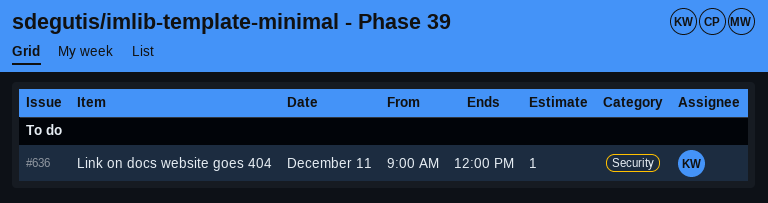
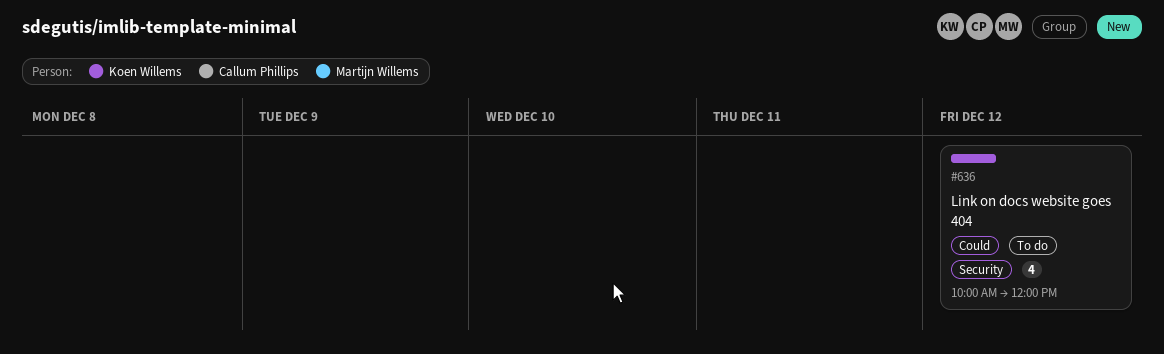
#636, estimate: 1 -> 4
#636, day: Dec 11 -> Dec 12
#636, begins: 09:00 -> 10:00

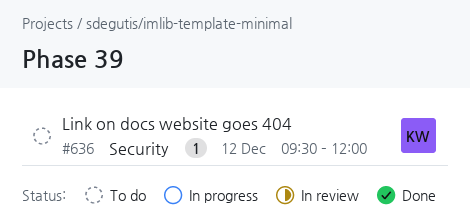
#636, estimate: 4 -> 1
#636, begins: 10:00 -> 09:30

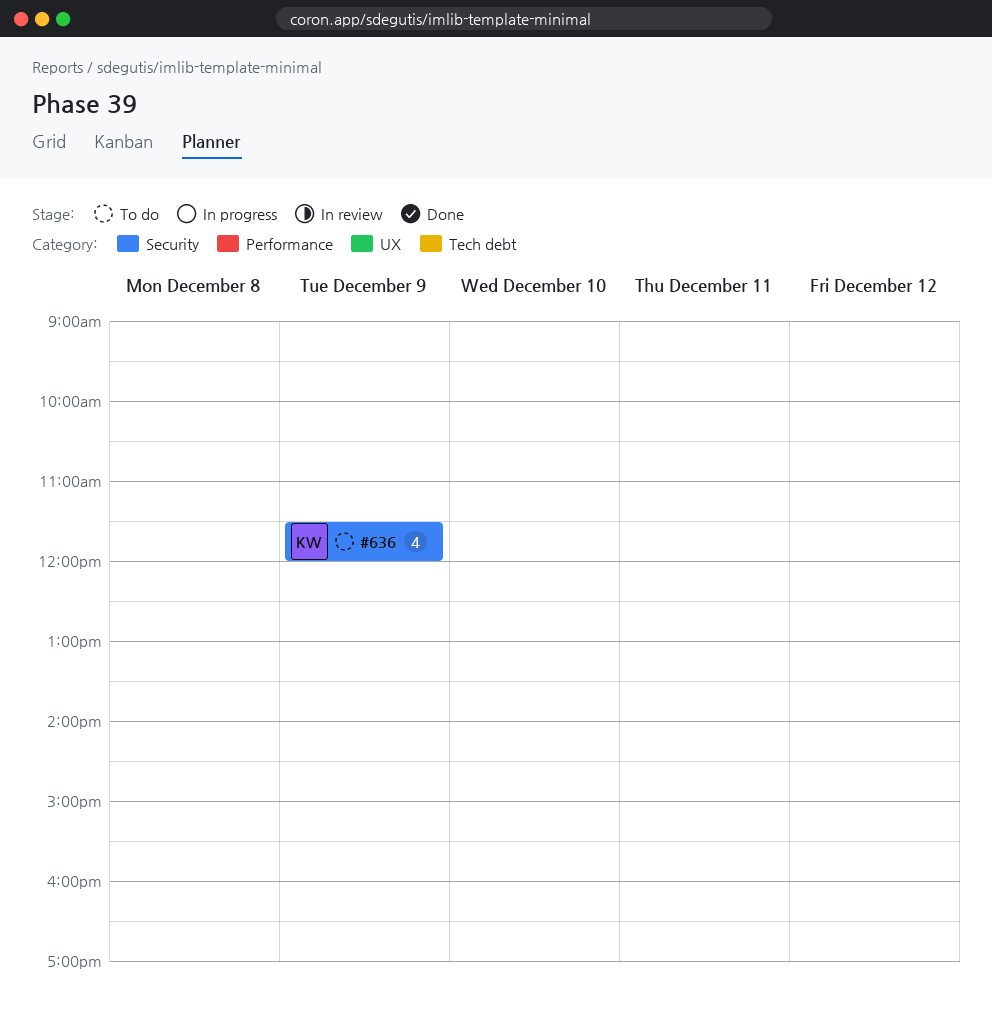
#636, estimate: 1 -> 4
#636, day: Dec 12 -> Dec 9
#636, begins: 09:30 -> 11:30

